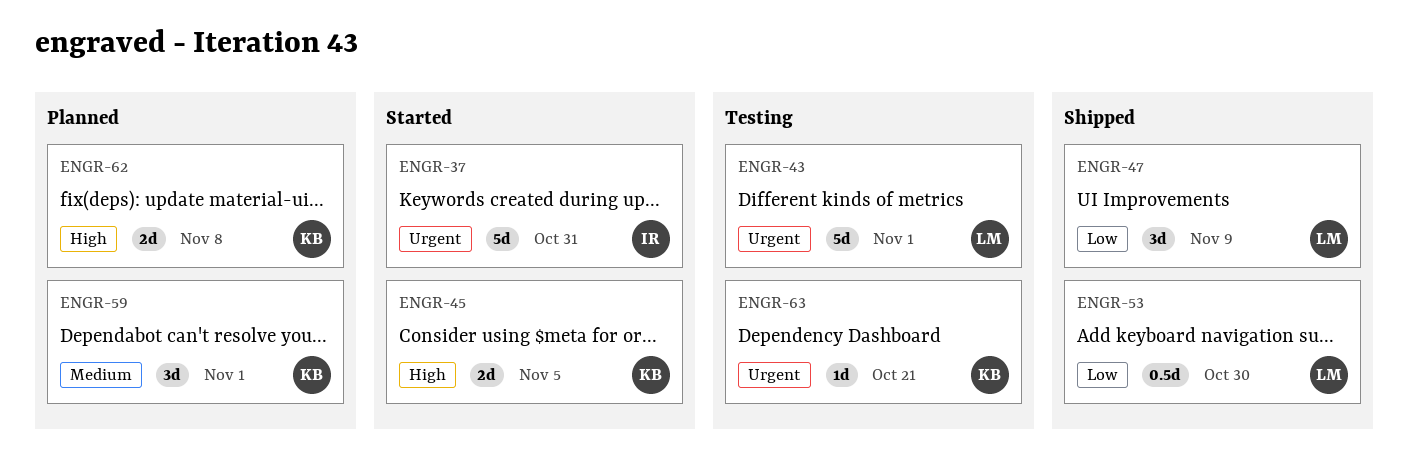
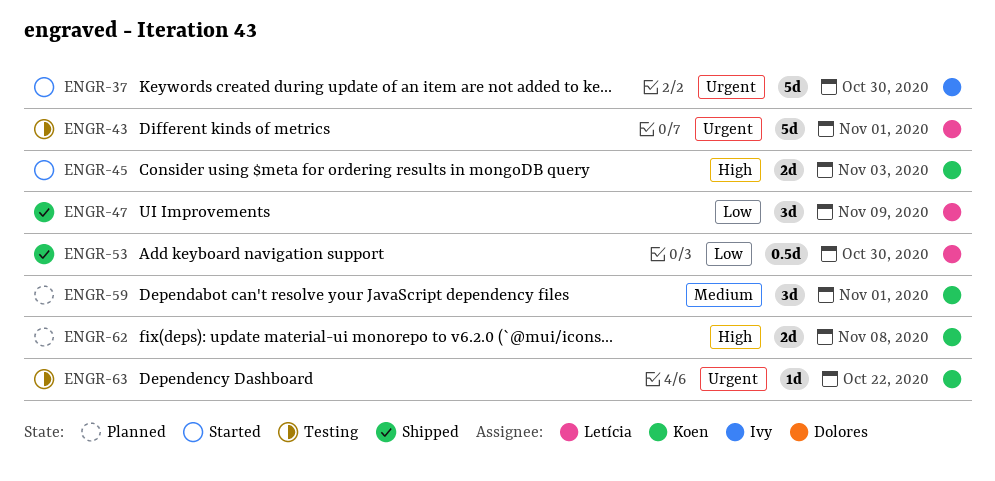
ENGR-37, due: Oct 31 -> Oct 30
ENGR-45, due: Nov 5 -> Nov 3
ENGR-63, due: Oct 21 -> Oct 22

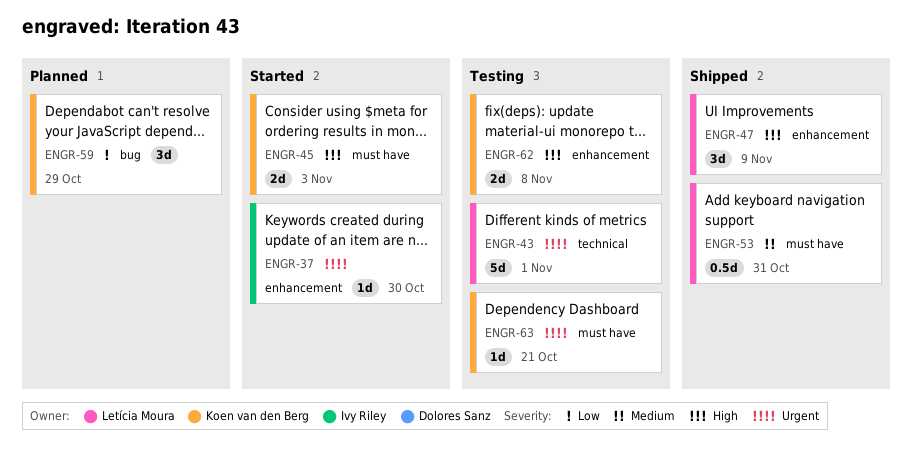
ENGR-37, estimate: 5d -> 1d
ENGR-47, priority: Low -> High
ENGR-53, priority: Low -> Medium
ENGR-53, due: Oct 30 -> Oct 31
ENGR-59, priority: Medium -> Low
ENGR-59, due: Nov 1 -> Oct 29
ENGR-62, status: Planned -> Testing
ENGR-63, due: Oct 22 -> Oct 21

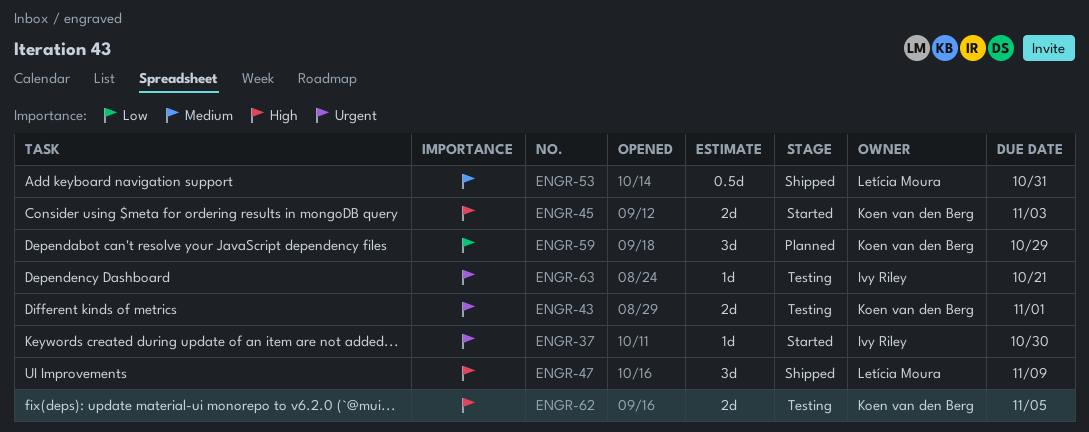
ENGR-43, owner: Letícia Moura -> Koen van den Berg
ENGR-43, estimate: 5d -> 2d
ENGR-62, due: Nov 8 -> Nov 5
ENGR-63, owner: Koen van den Berg -> Ivy Riley

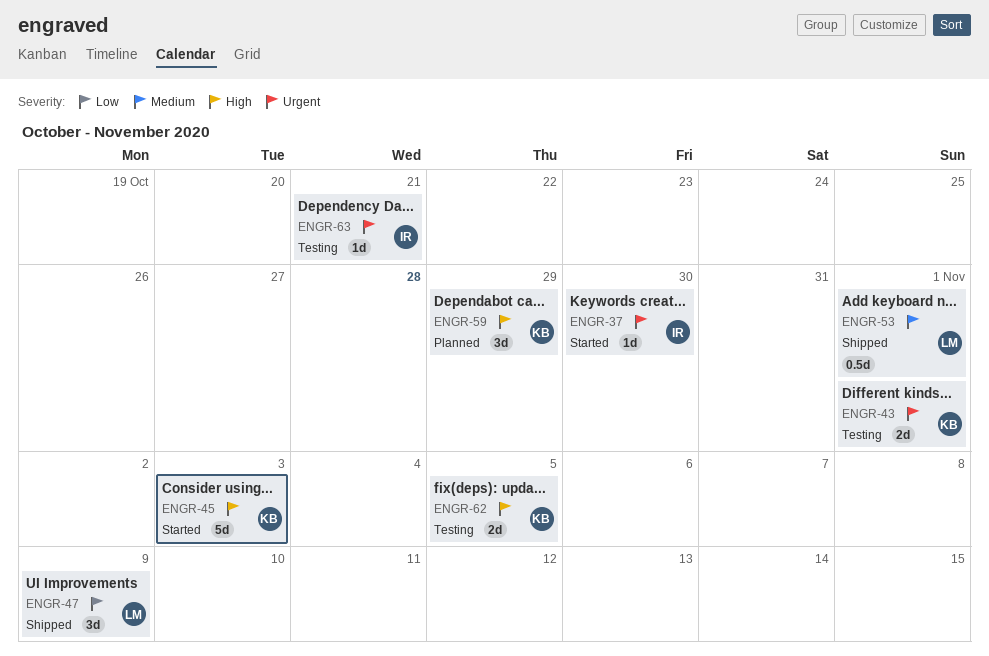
ENGR-45, estimate: 2d -> 5d
ENGR-47, priority: High -> Low
ENGR-53, due: Oct 31 -> Nov 1
ENGR-59, priority: Low -> High

